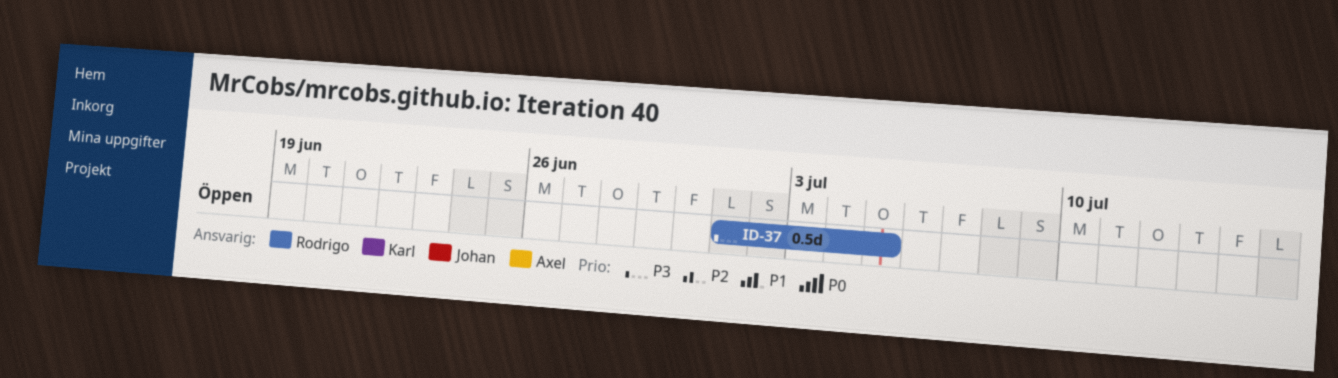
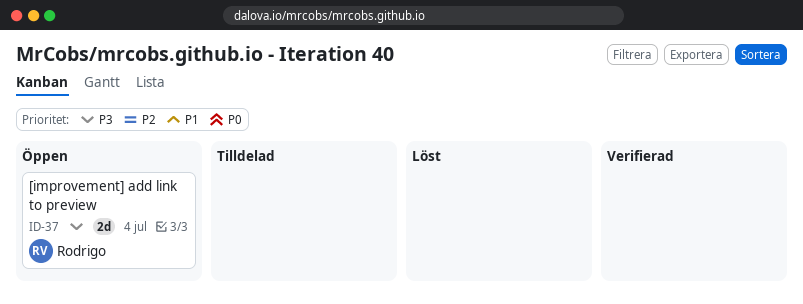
ID-37, estimate: 0.5d -> 2d
ID-37, due: Jul 5 -> Jul 4

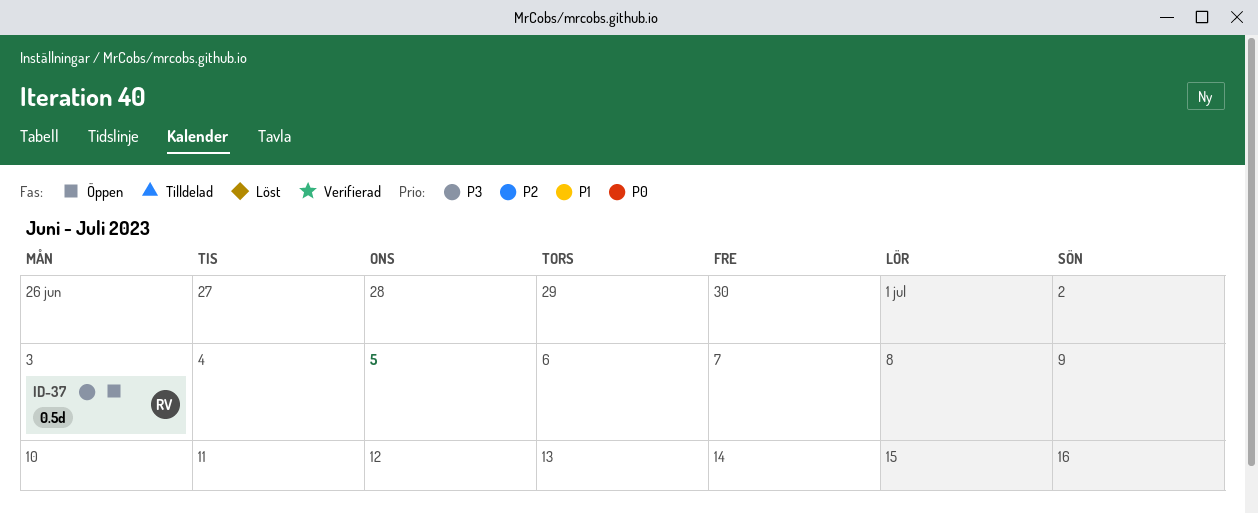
ID-37, estimate: 2d -> 0.5d
ID-37, due: Jul 4 -> Jul 3

